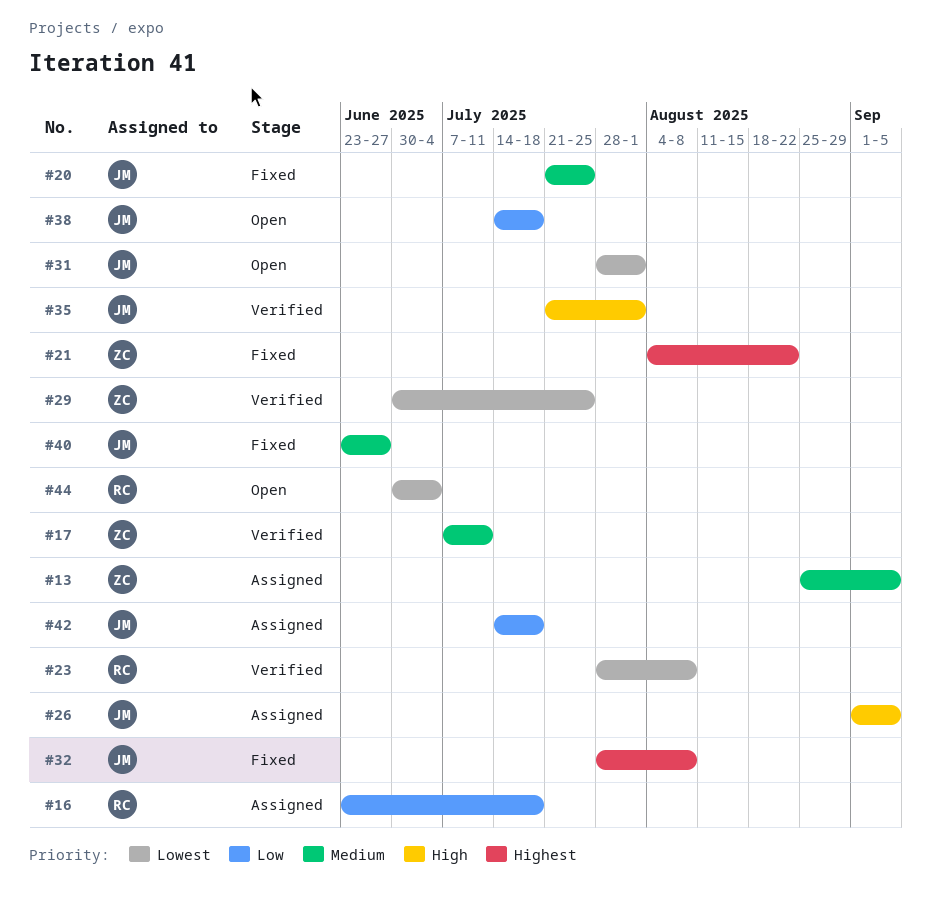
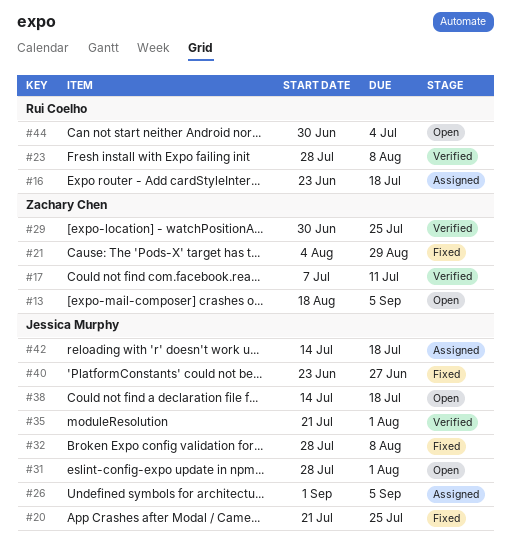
#13, status: Assigned -> Open
#13, start: Aug 25 -> Aug 18
#21, due: Aug 22 -> Aug 29

